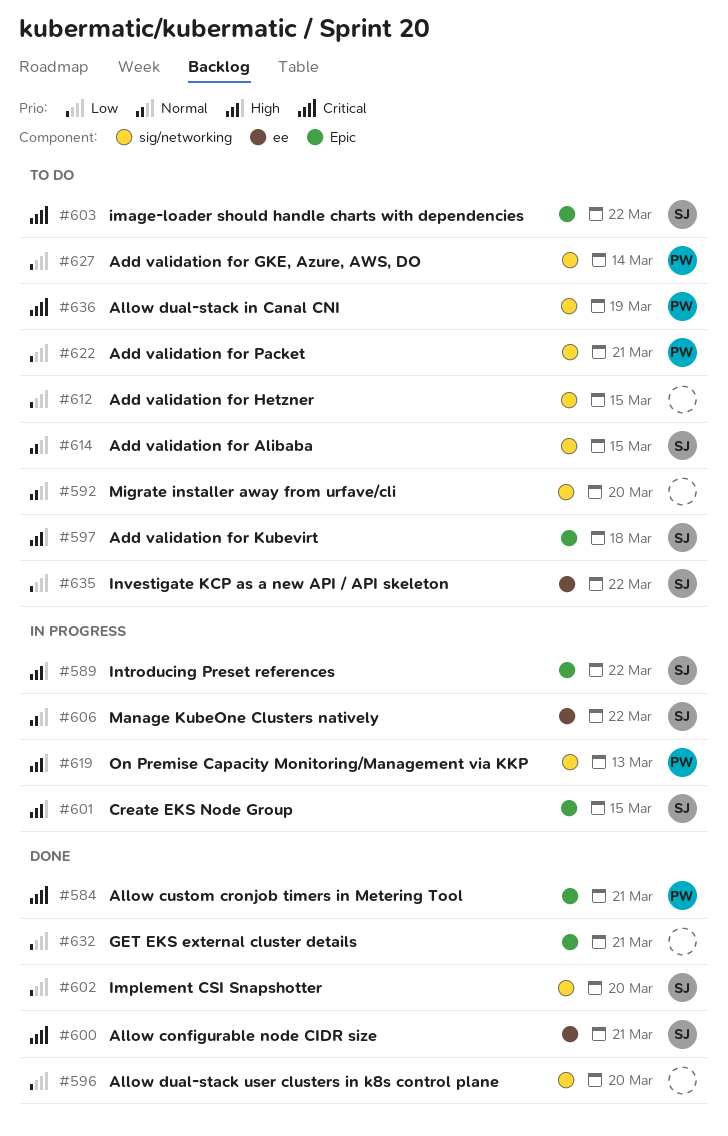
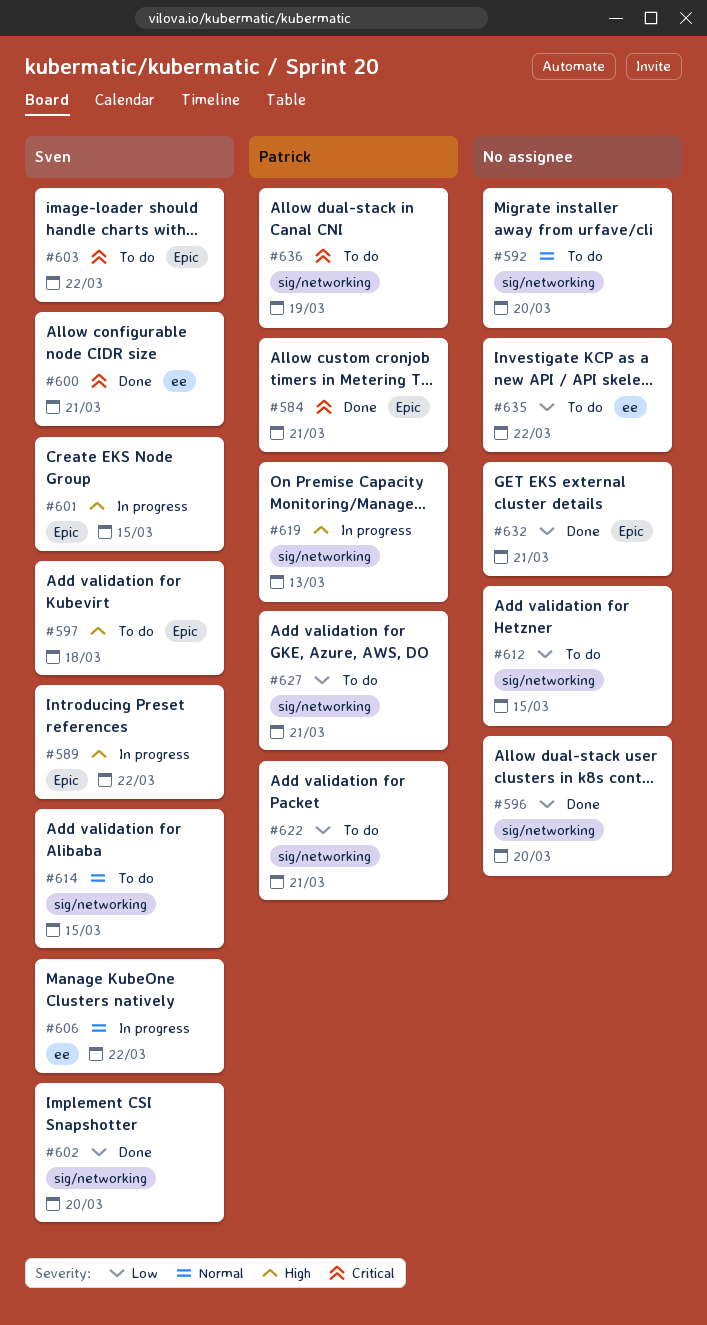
#627, due: Mar 14 -> Mar 21
#635, owner: Sven -> none

